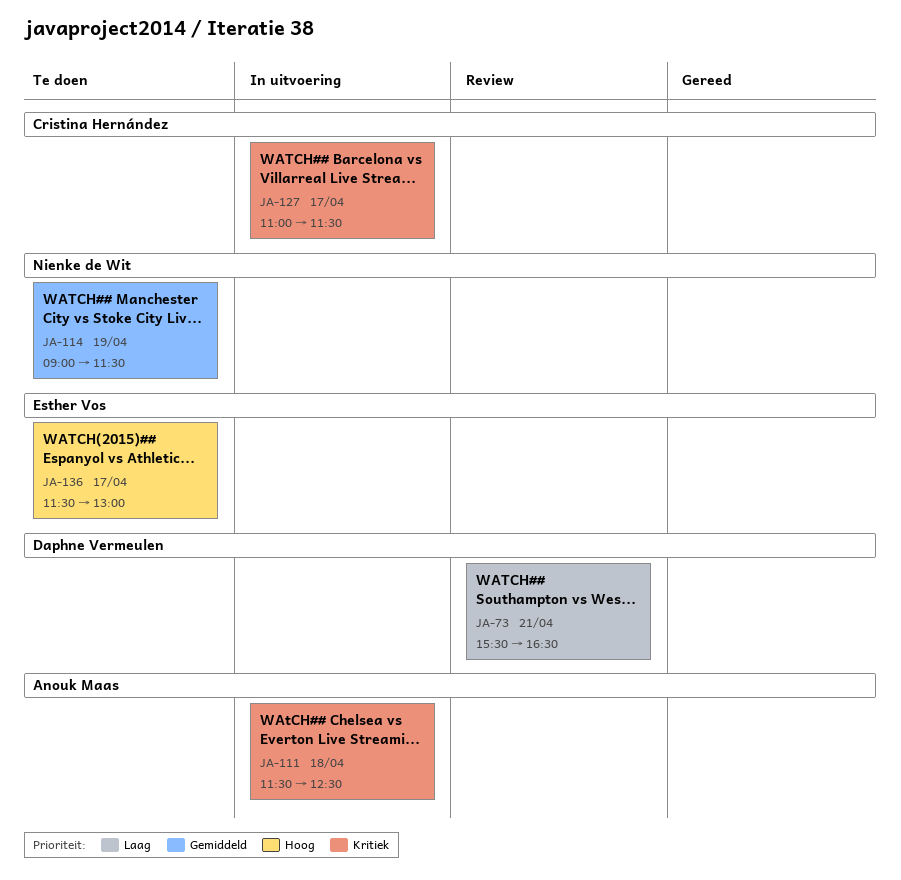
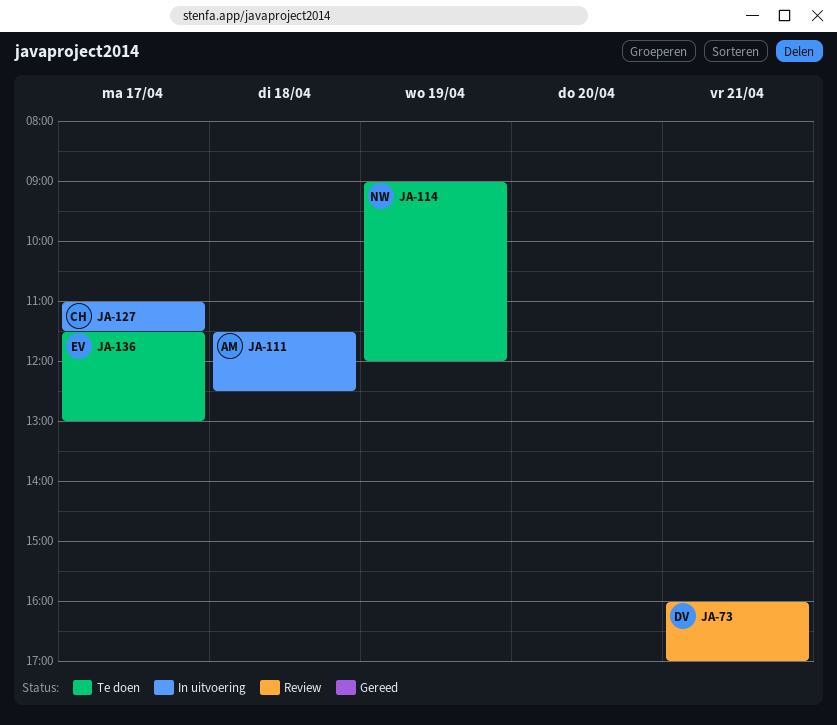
JA-73, begins: 15:30 -> 16:00
JA-73, ends: 16:30 -> 17:00
JA-114, ends: 11:30 -> 12:00

